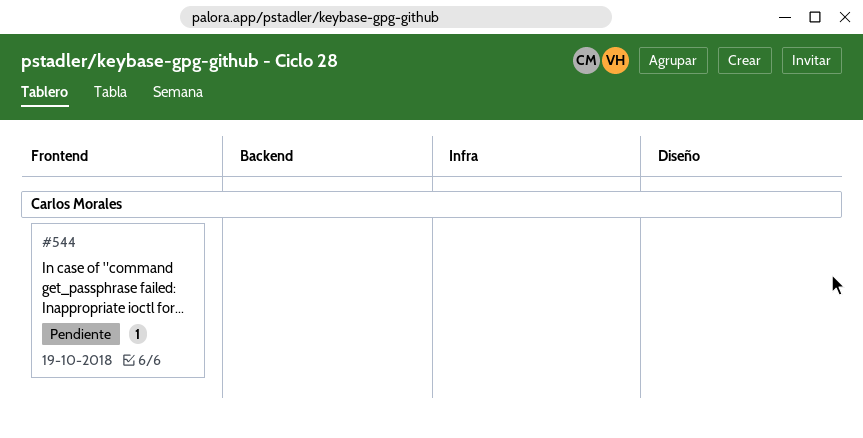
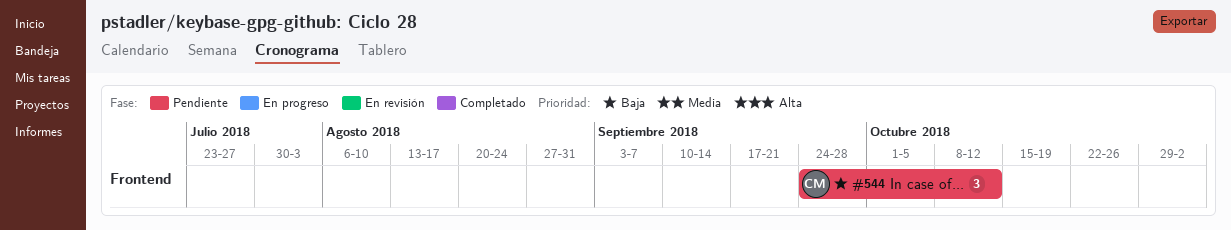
#544, estimate: 1 -> 3
#544, due: Oct 19 -> Oct 12

